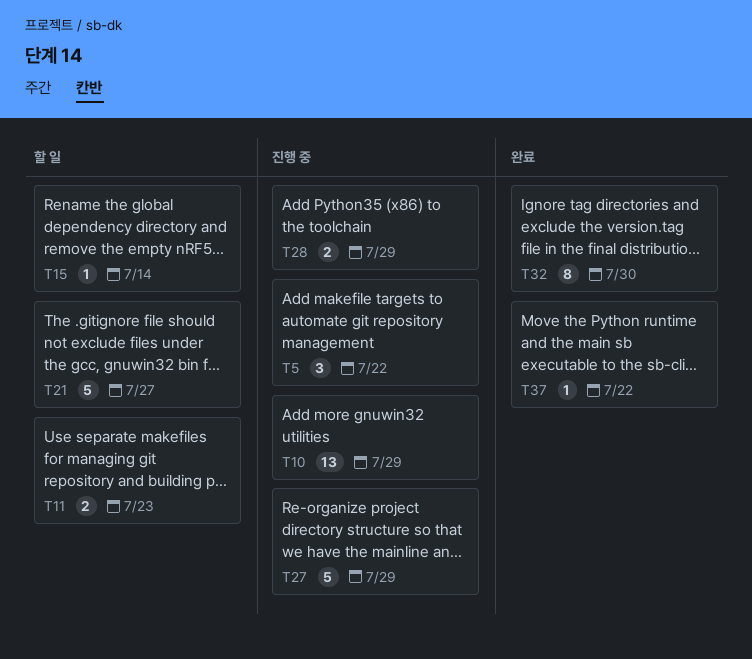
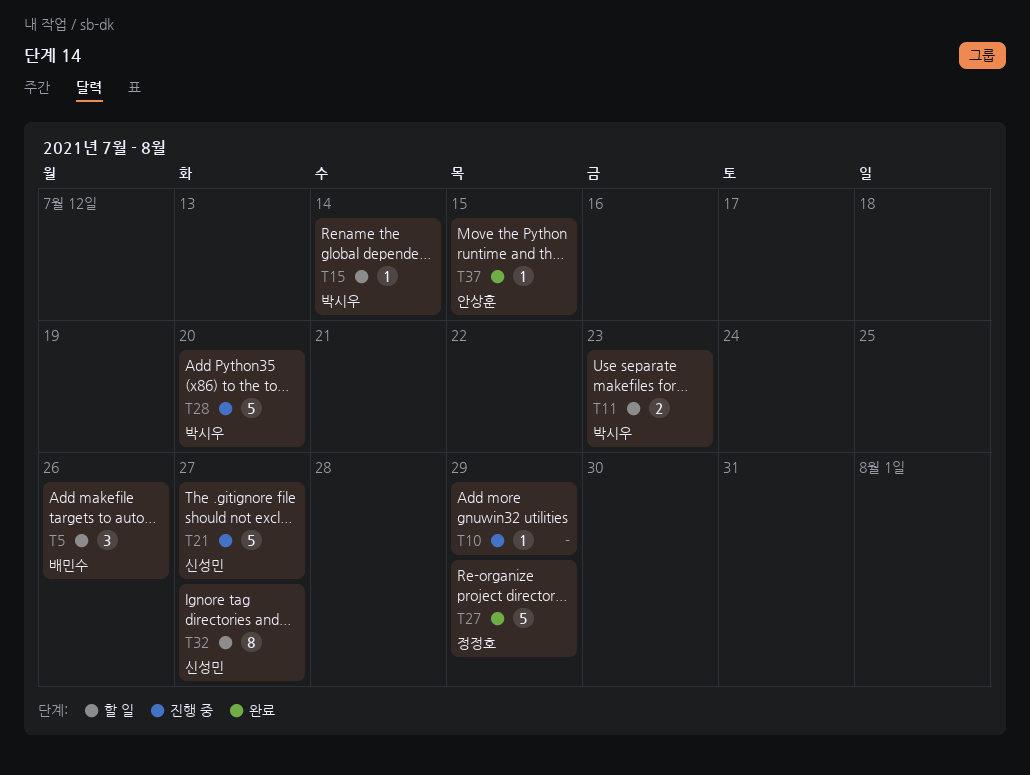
T5, status: 진행 중 -> 할 일
T5, due: Jul 22 -> Jul 26
T10, estimate: 13 -> 1
T21, status: 할 일 -> 진행 중
T27, status: 진행 중 -> 완료
T28, estimate: 2 -> 5
T28, due: Jul 29 -> Jul 20
T32, status: 완료 -> 할 일
T32, due: Jul 30 -> Jul 27
T37, due: Jul 22 -> Jul 15

